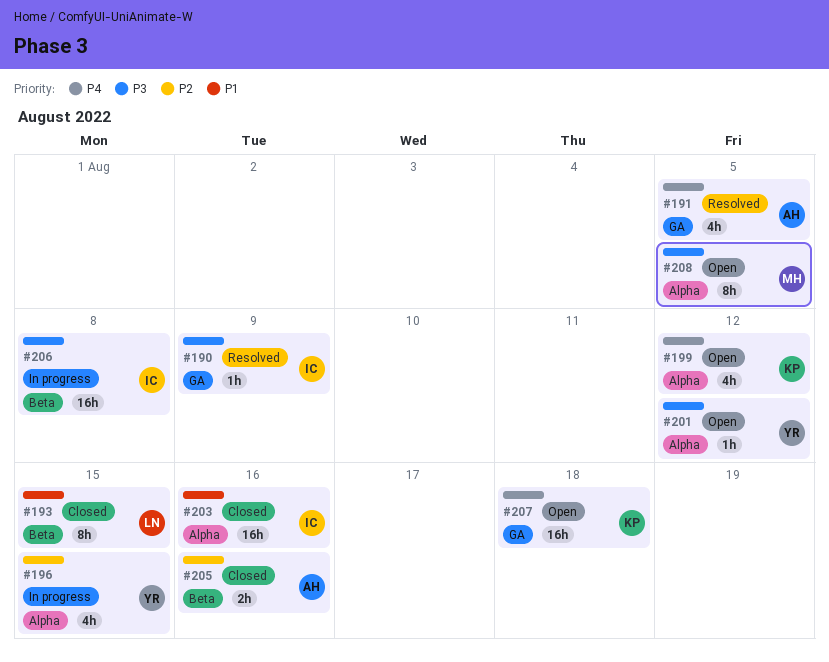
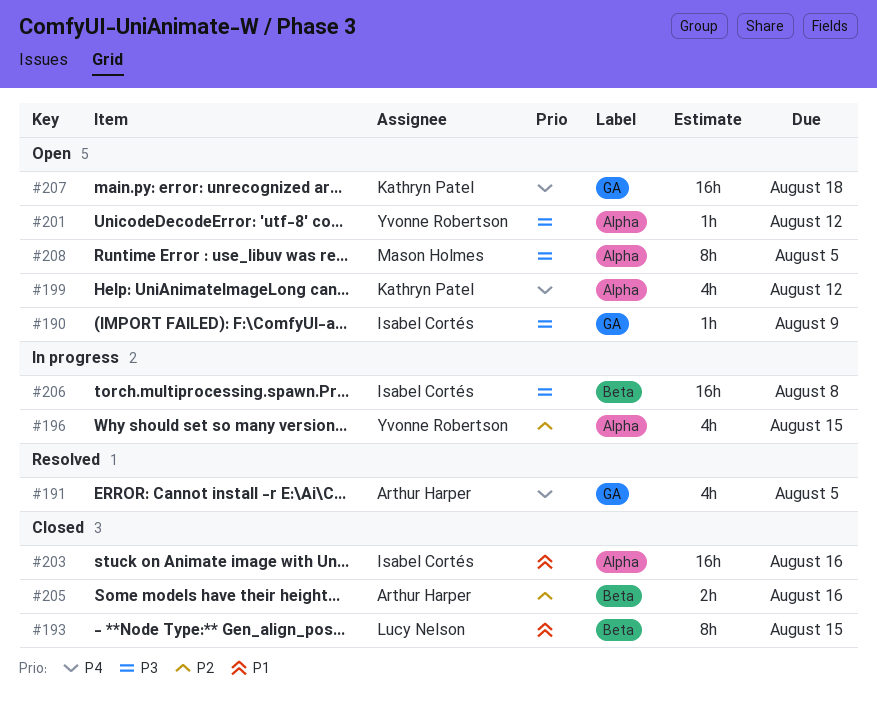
#190, status: Resolved -> Open

